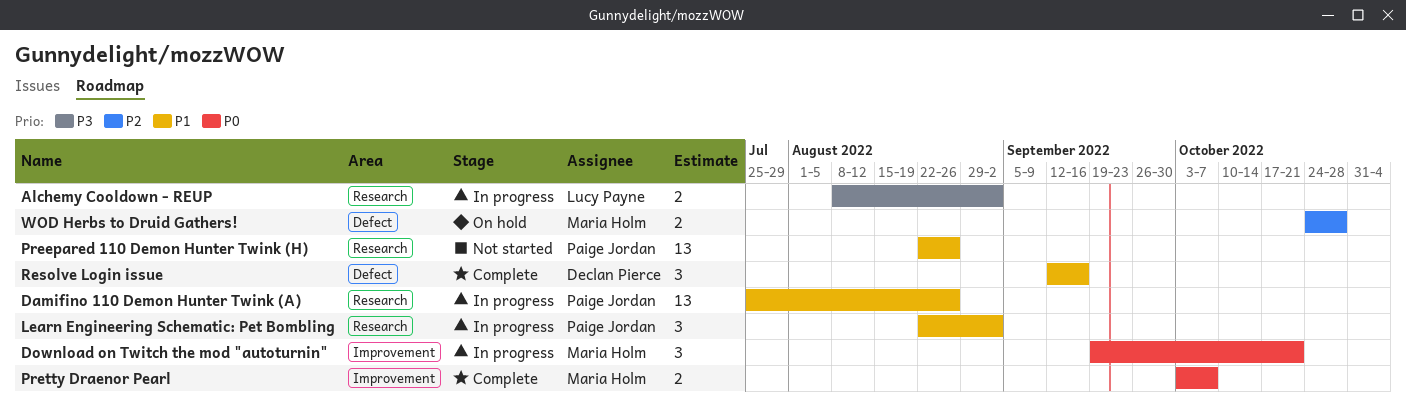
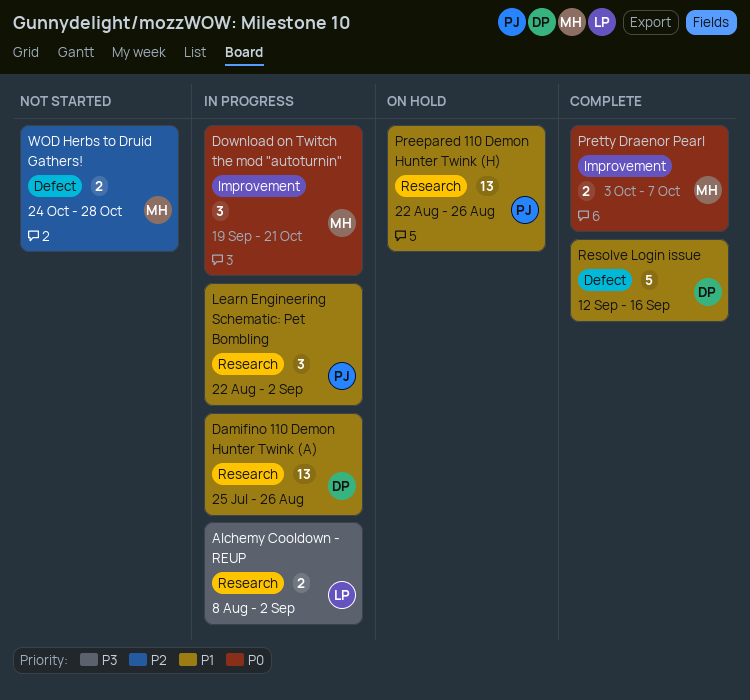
Damifino 110 Demon Hunter Twink (A), owner: Paige Jordan -> Declan Pierce
Preepared 110 Demon Hunter Twink (H), status: Not started -> On hold
Resolve Login issue, estimate: 3 -> 5
WOD Herbs to Druid Gathers!, status: On hold -> Not started

